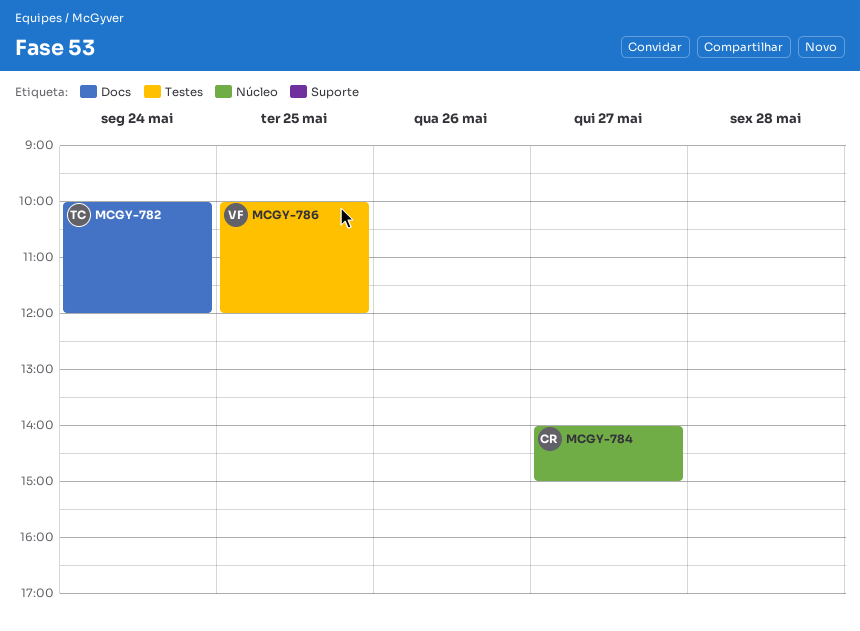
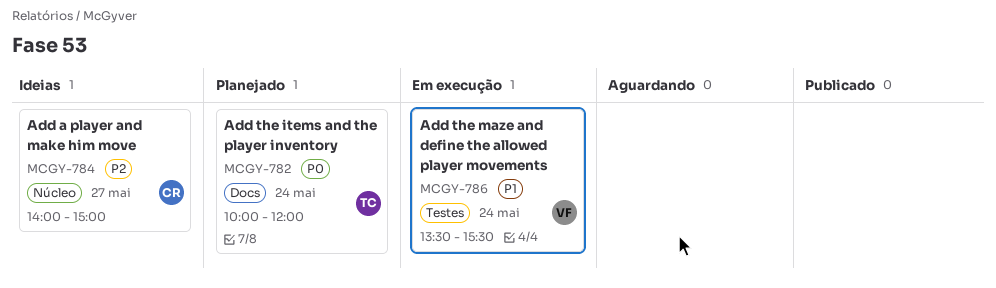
MCGY-786, day: May 25 -> May 24
MCGY-786, begins: 10:00 -> 13:30
MCGY-786, ends: 12:00 -> 15:30

